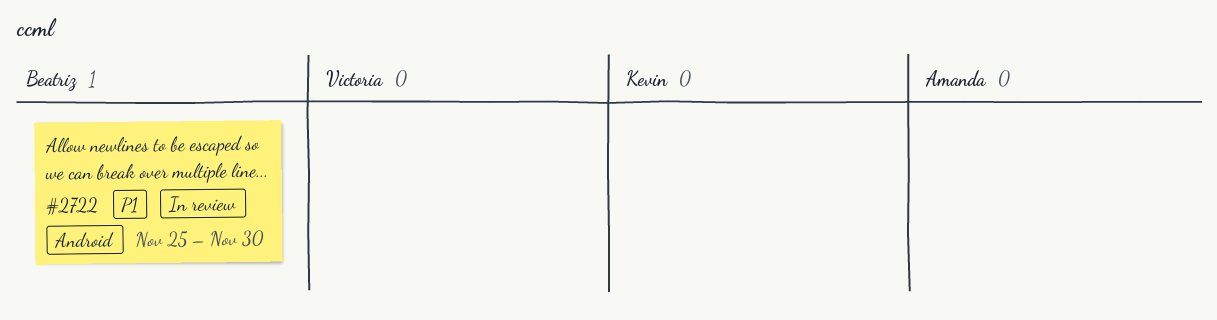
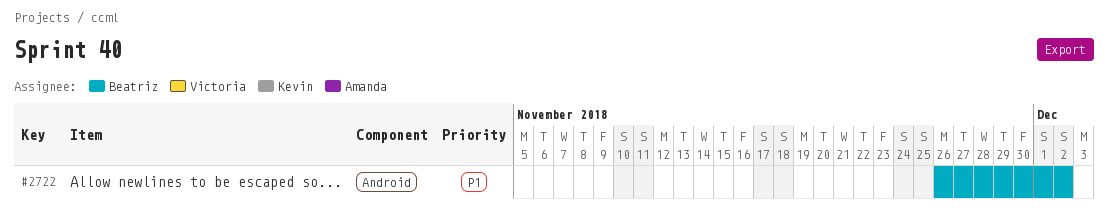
#2722, start: Nov 25 -> Nov 26
#2722, due: Nov 30 -> Dec 2

